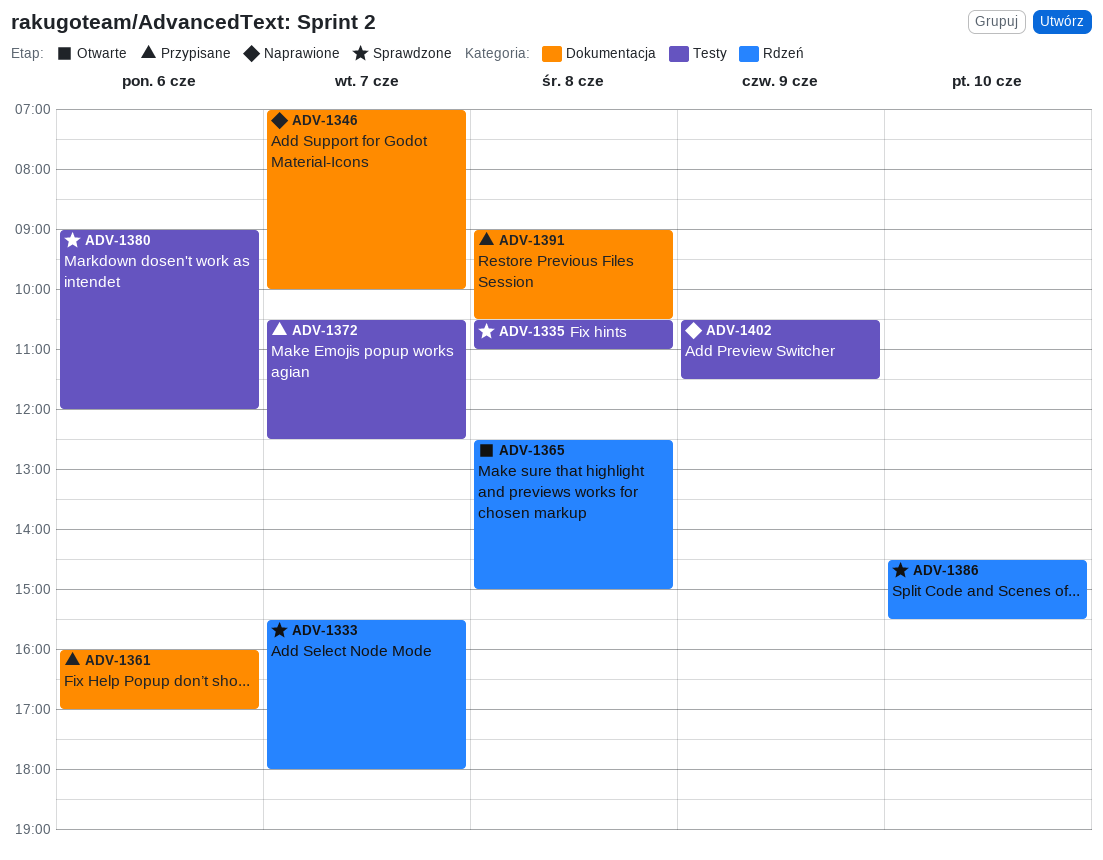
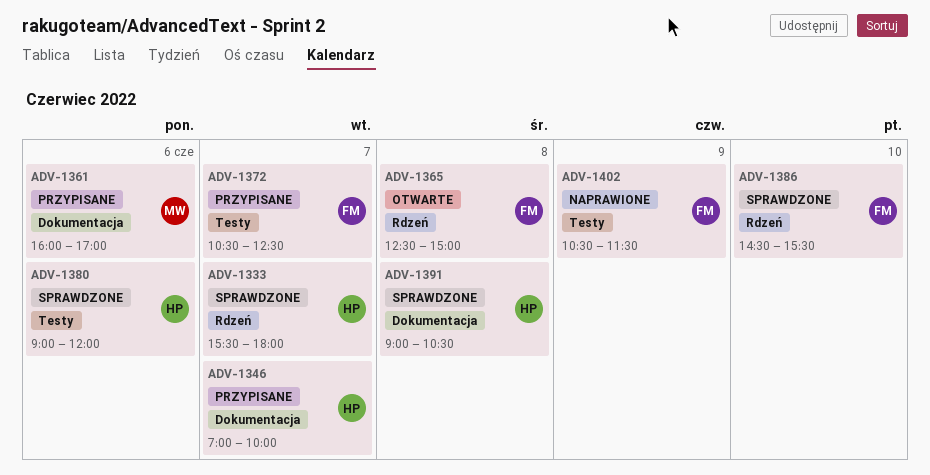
ADV-1335: present -> none
ADV-1346, status: Naprawione -> Przypisane
ADV-1391, status: Przypisane -> Sprawdzone

